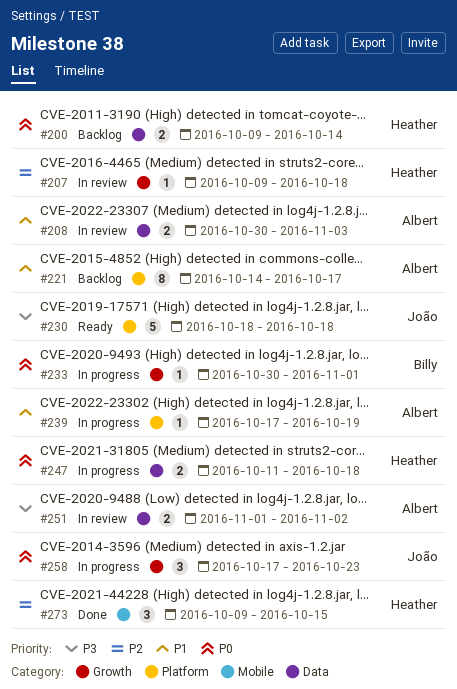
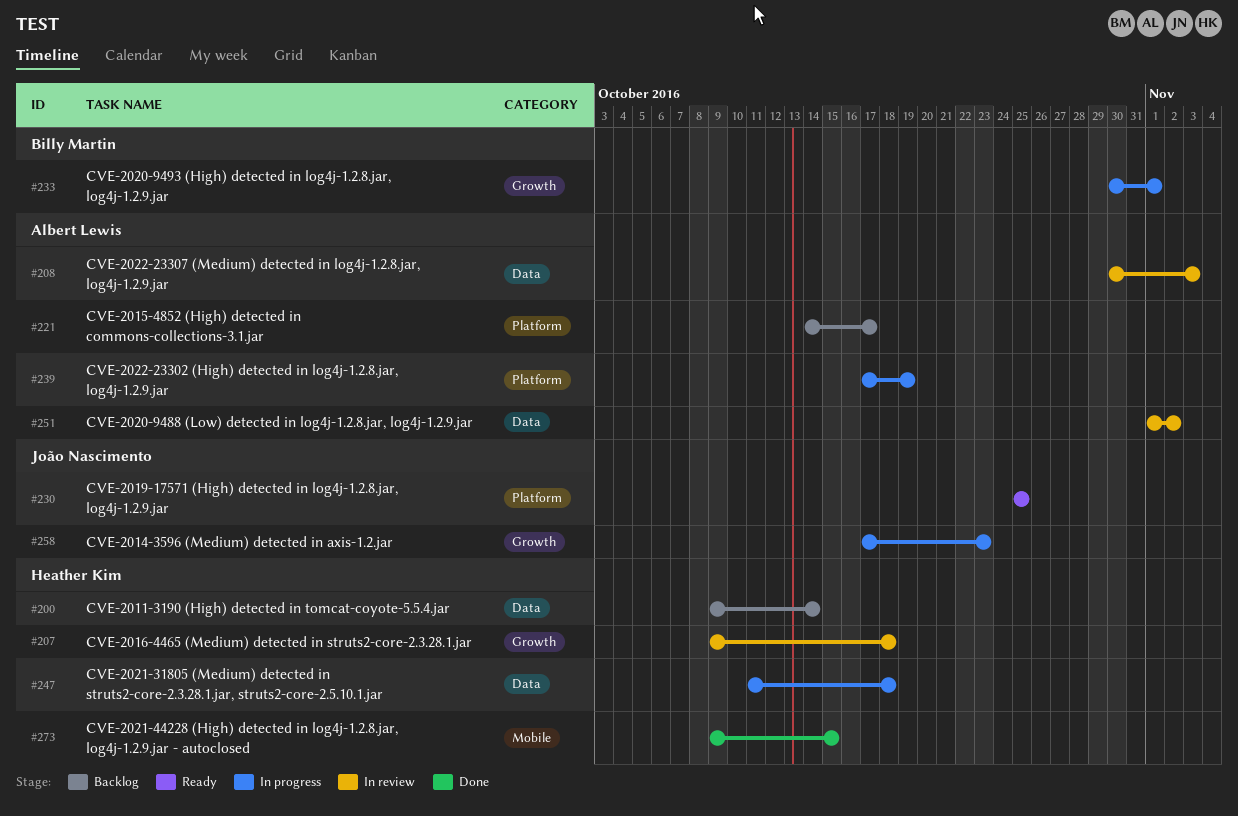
#230, start: Oct 18 -> Oct 25
#230, due: Oct 18 -> Oct 25

